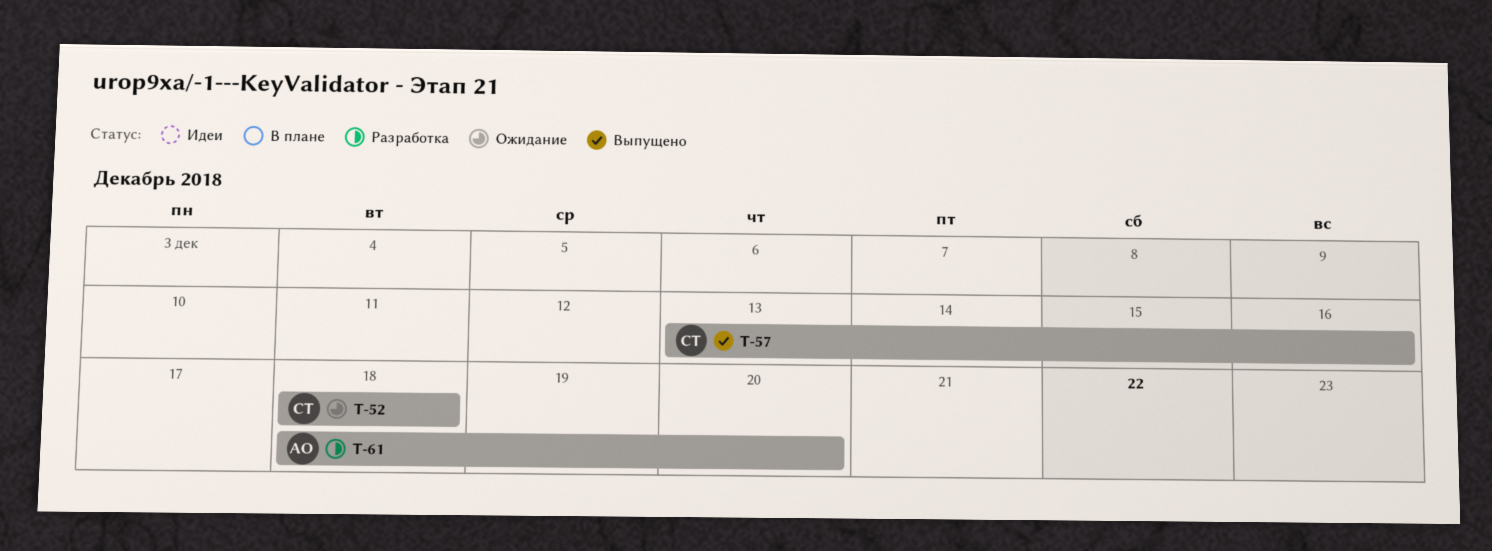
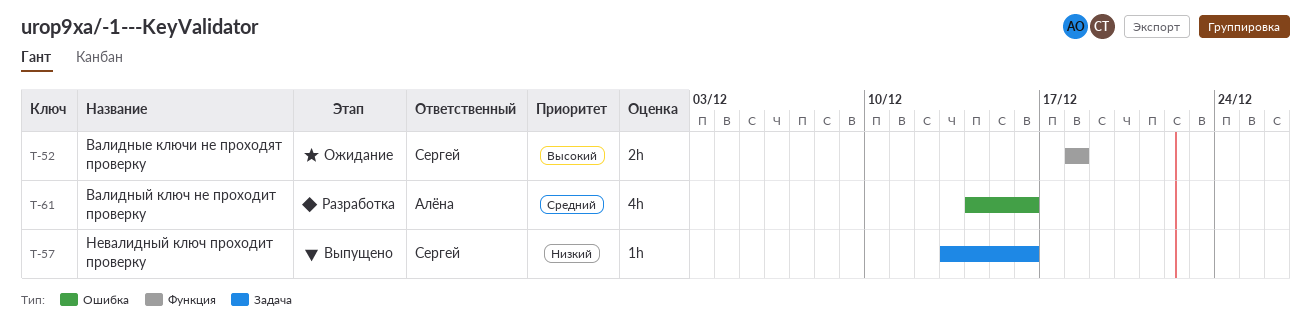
T-61, start: Dec 18 -> Dec 14
T-61, due: Dec 20 -> Dec 16

